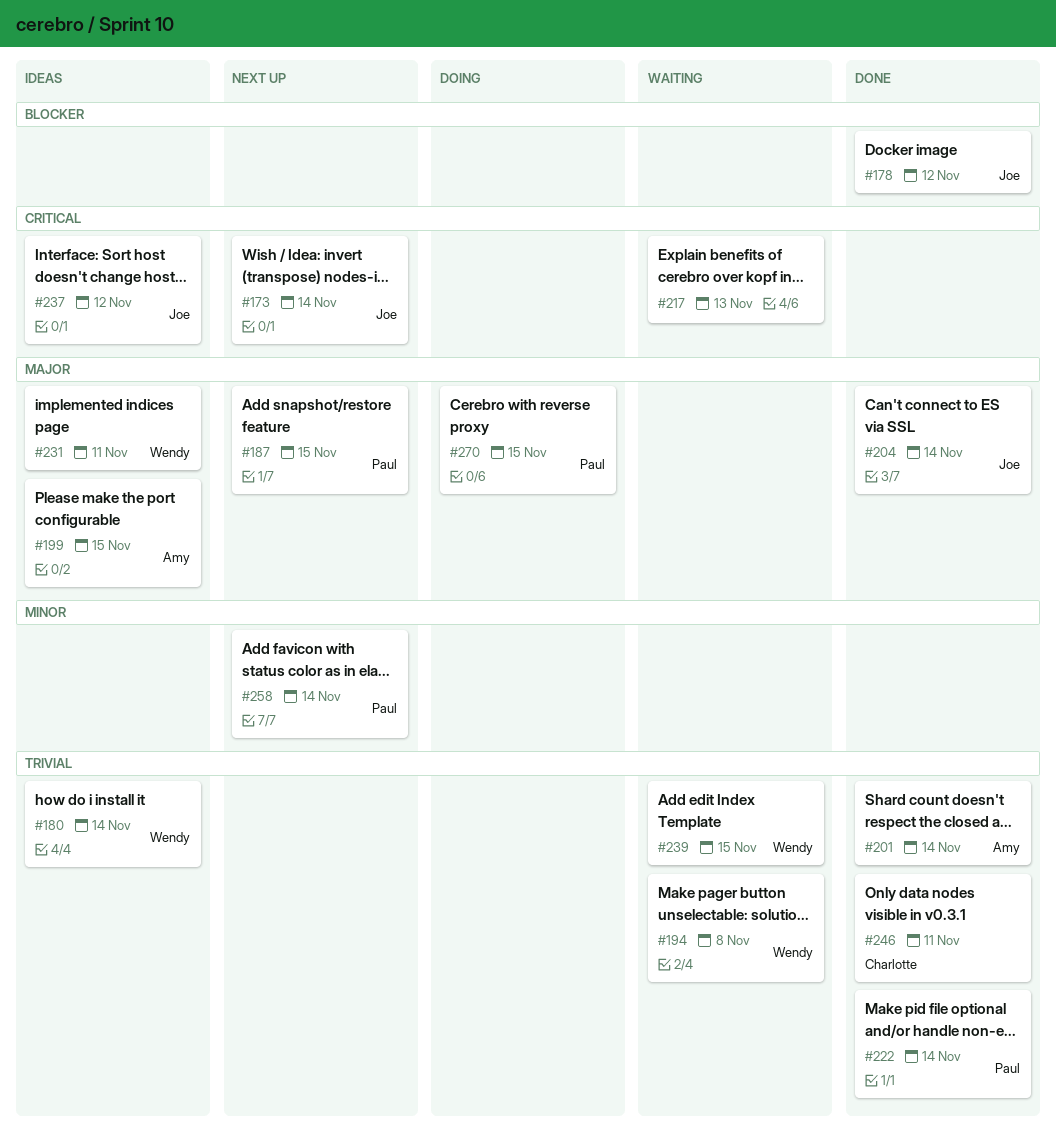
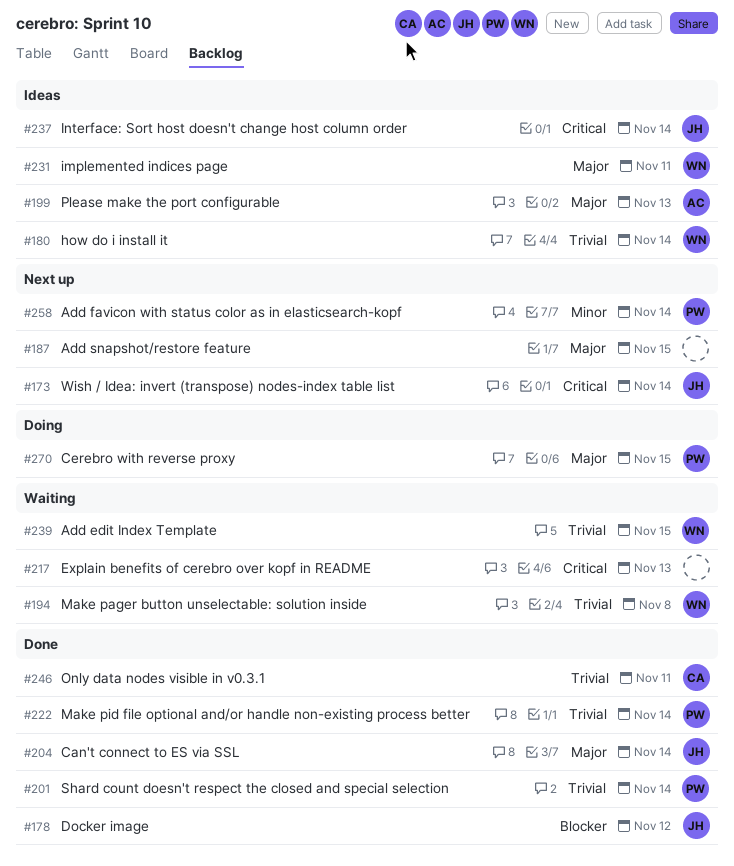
#187, owner: Paul -> none
#199, due: Nov 15 -> Nov 13
#201, owner: Amy -> Paul
#237, due: Nov 12 -> Nov 14

